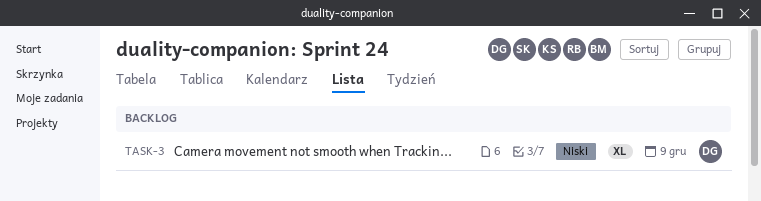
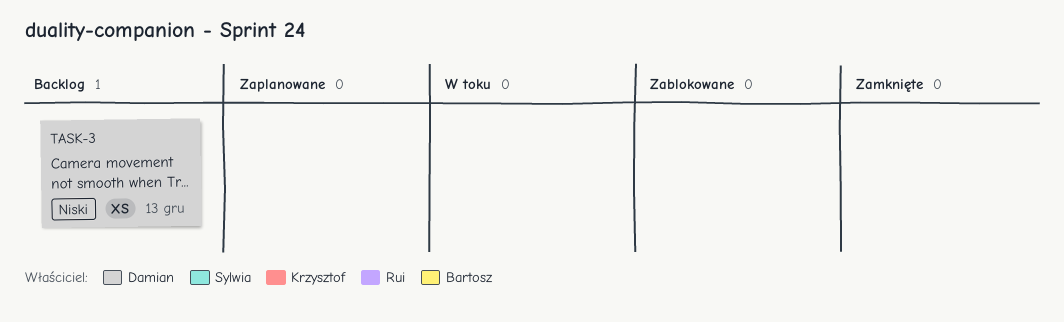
TASK-3, estimate: XL -> XS
TASK-3, due: Dec 9 -> Dec 13

